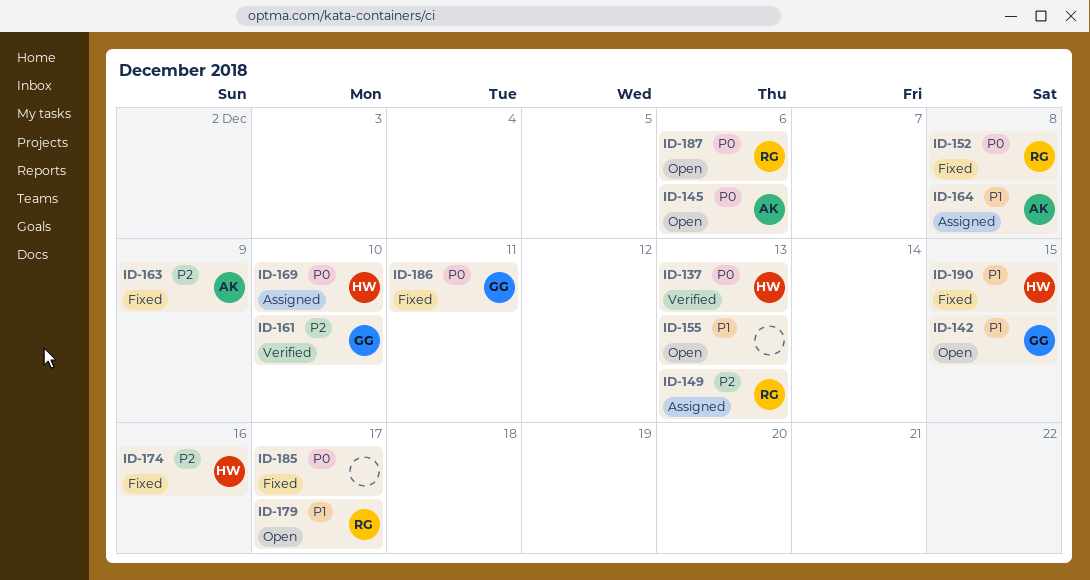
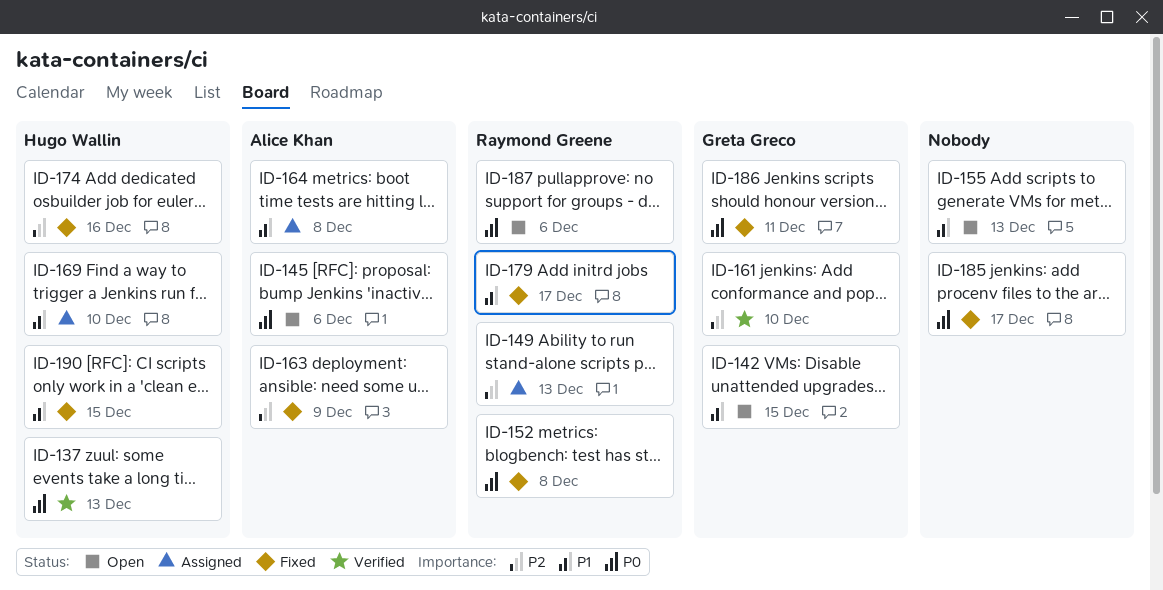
ID-169, priority: P0 -> P1
ID-179, status: Open -> Fixed

